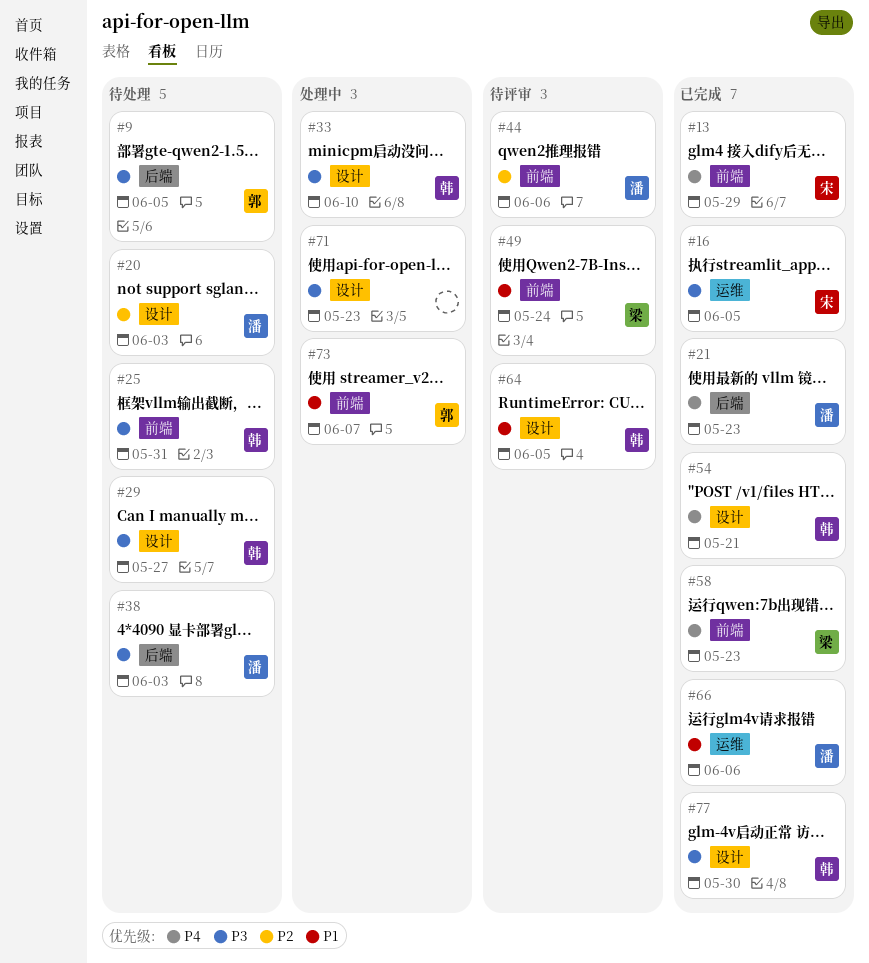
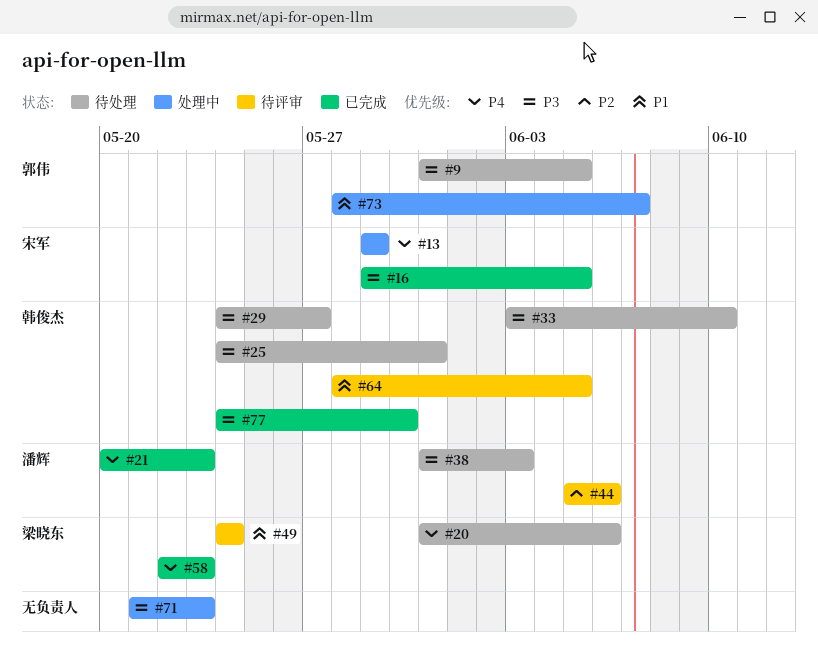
#13, status: 已完成 -> 处理中
#20, owner: 潘辉 -> 梁晓东
#20, priority: P2 -> P4
#20, due: Jun 3 -> Jun 6
#33, status: 处理中 -> 待处理
#54: present -> none
#66: present -> none

